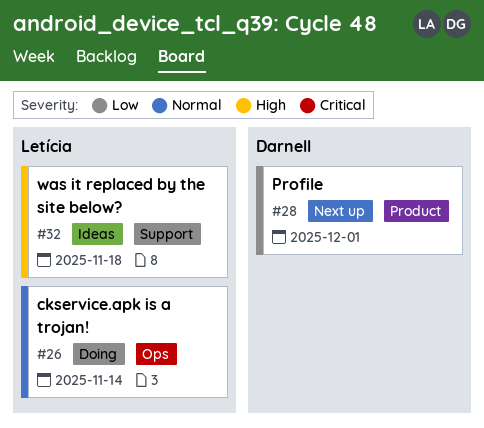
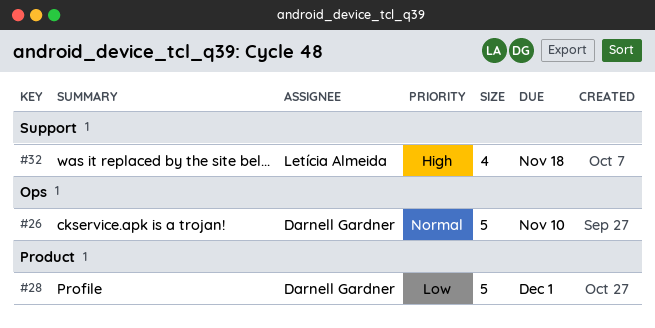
#26, owner: Letícia Almeida -> Darnell Gardner
#26, due: Nov 14 -> Nov 10

